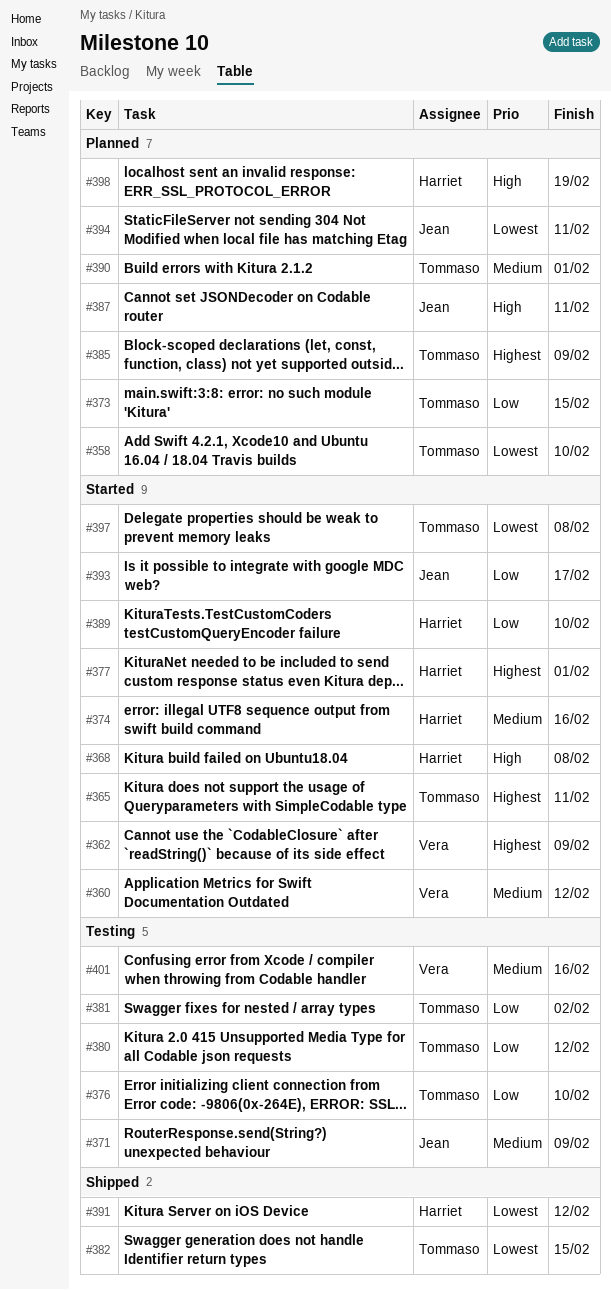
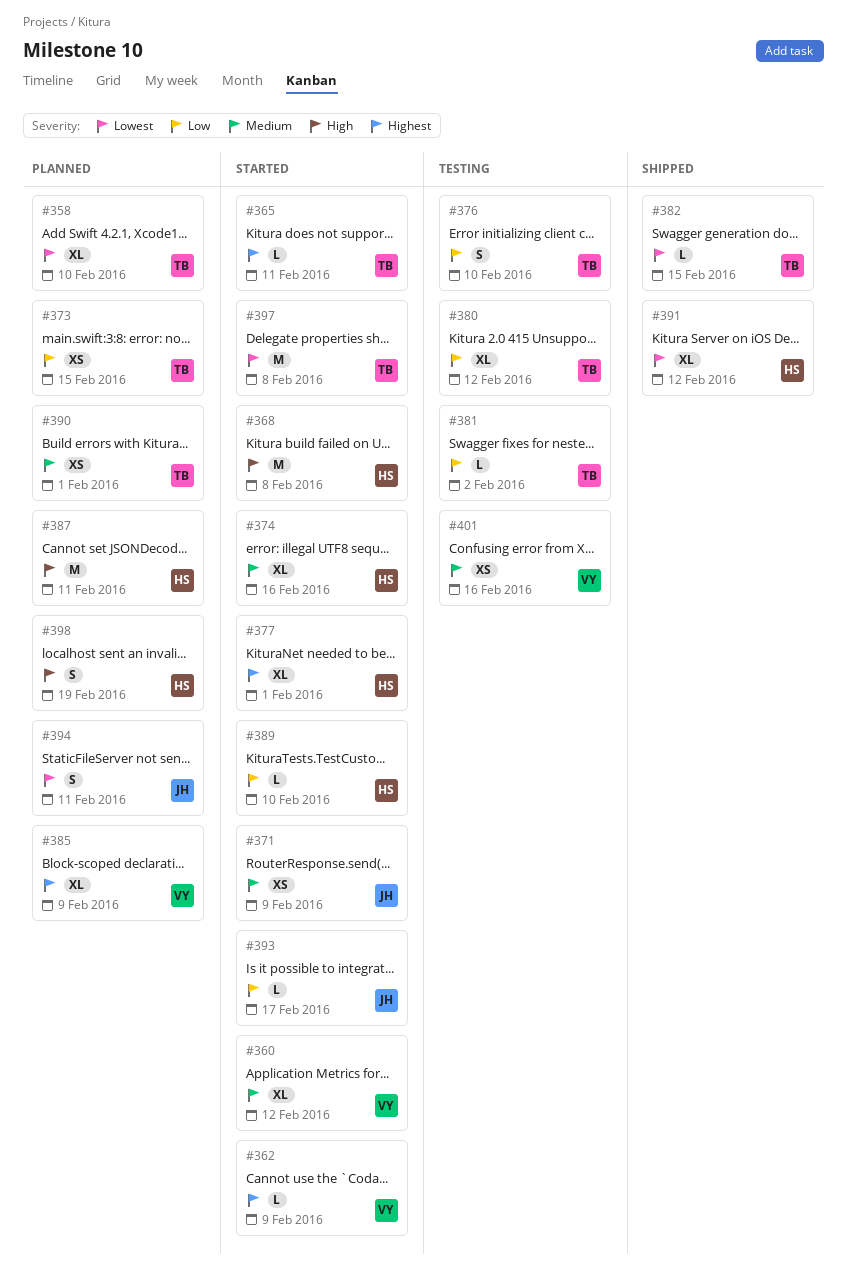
#371, status: Testing -> Started
#385, owner: Tommaso -> Vera
#387, owner: Jean -> Harriet

